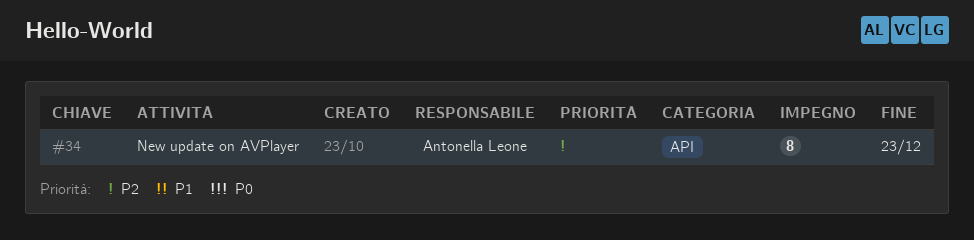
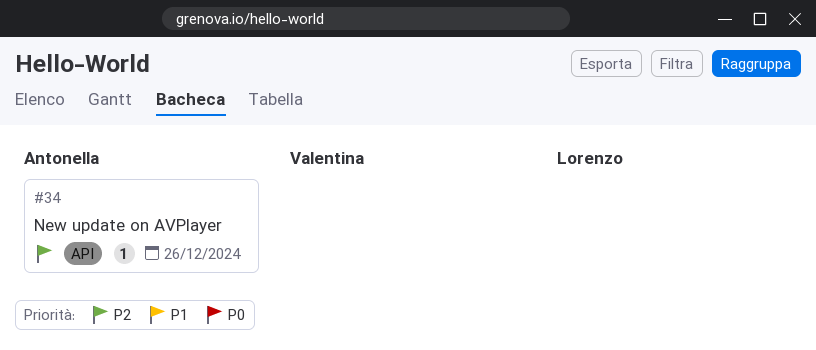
#34, estimate: 8 -> 1
#34, due: Dec 23 -> Dec 26

